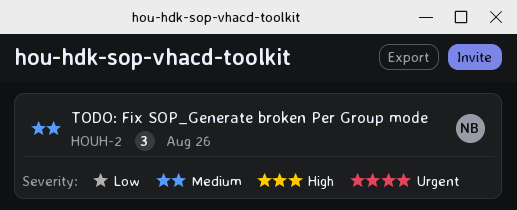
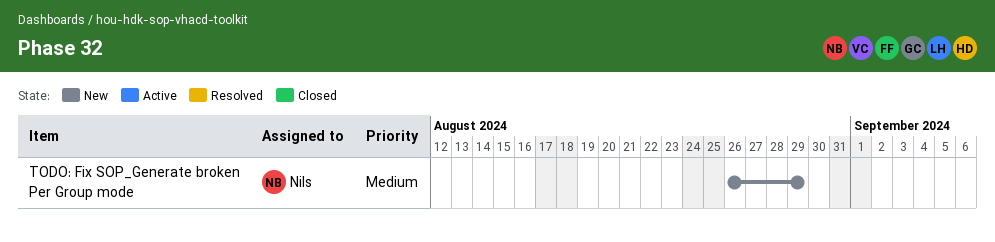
TODO: Fix SOP_Generate broken Per Group mode, due: Aug 26 -> Aug 29

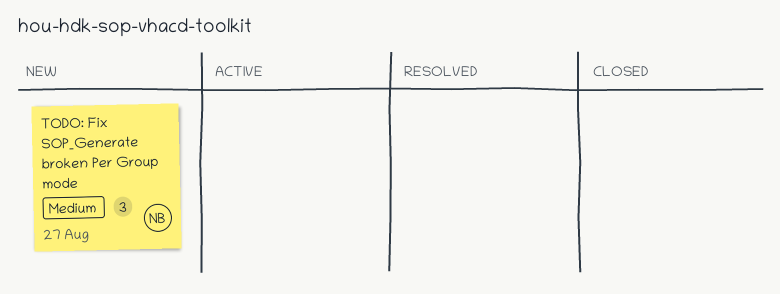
TODO: Fix SOP_Generate broken Per Group mode, due: Aug 29 -> Aug 27

